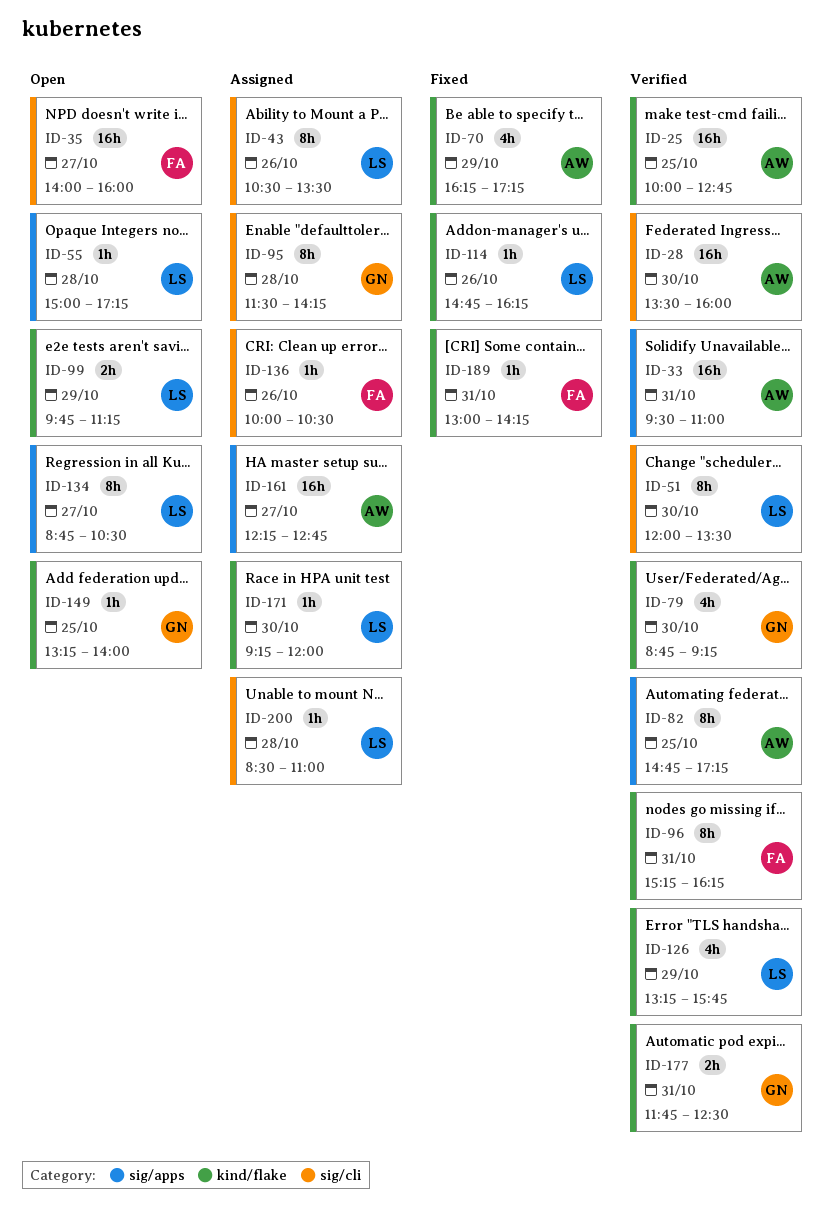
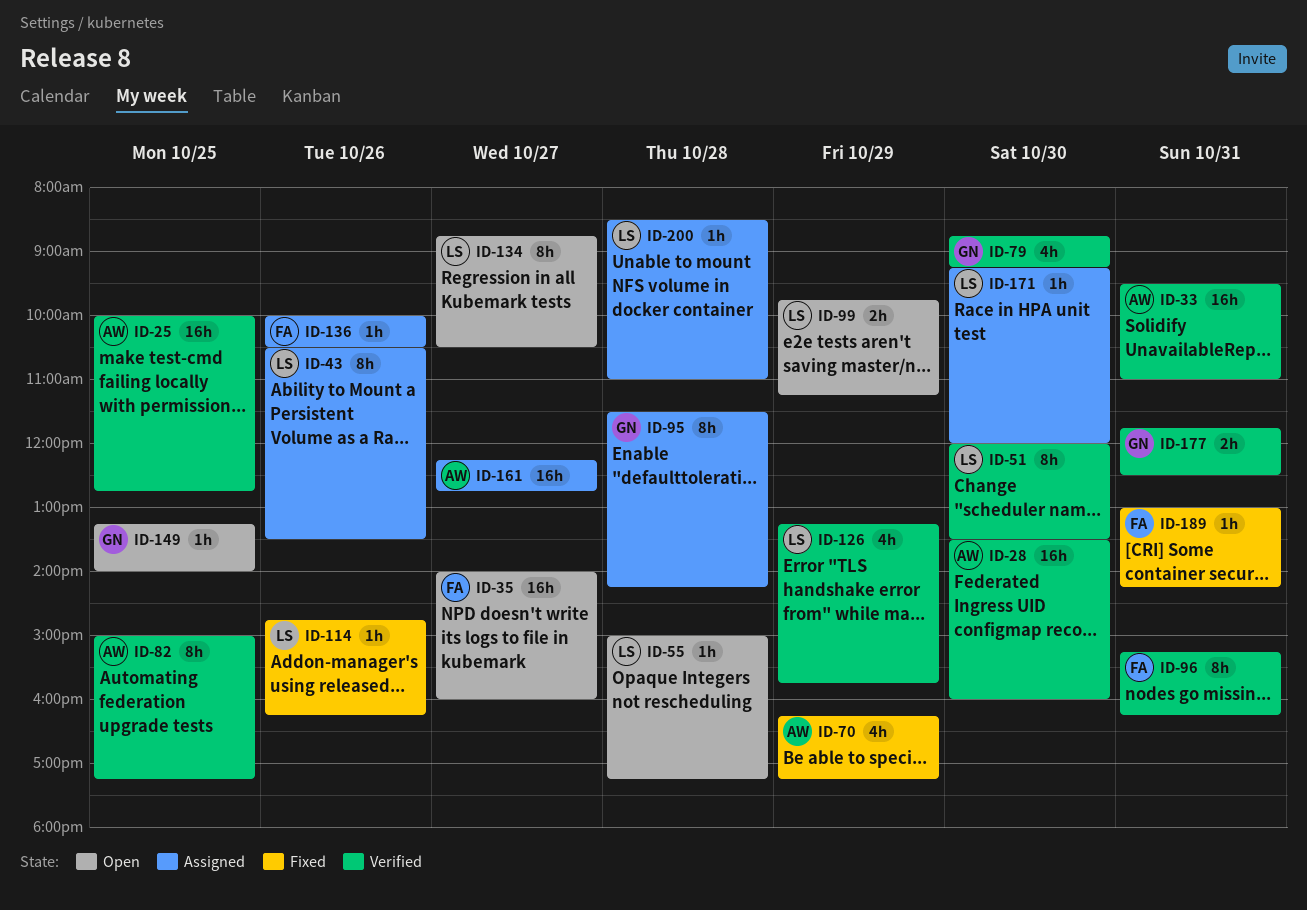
ID-82, begins: 14:45 -> 15:00

